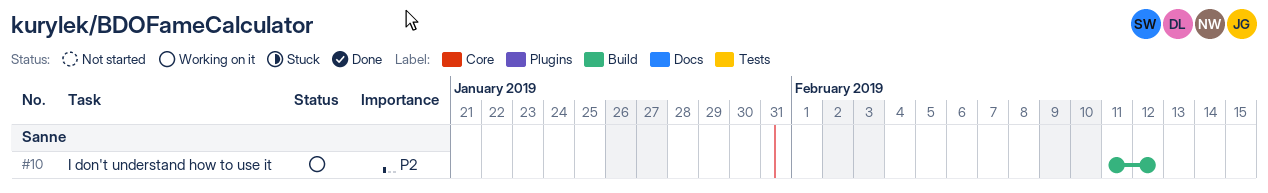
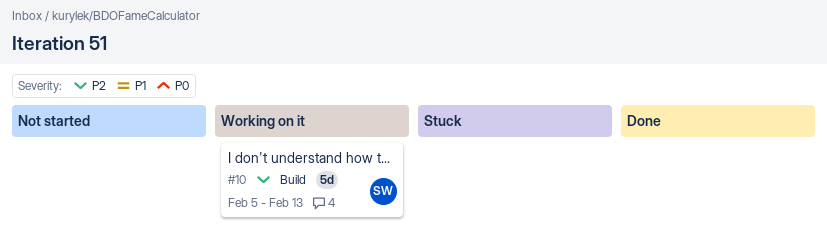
#10, start: Feb 11 -> Feb 5
#10, due: Feb 12 -> Feb 13

